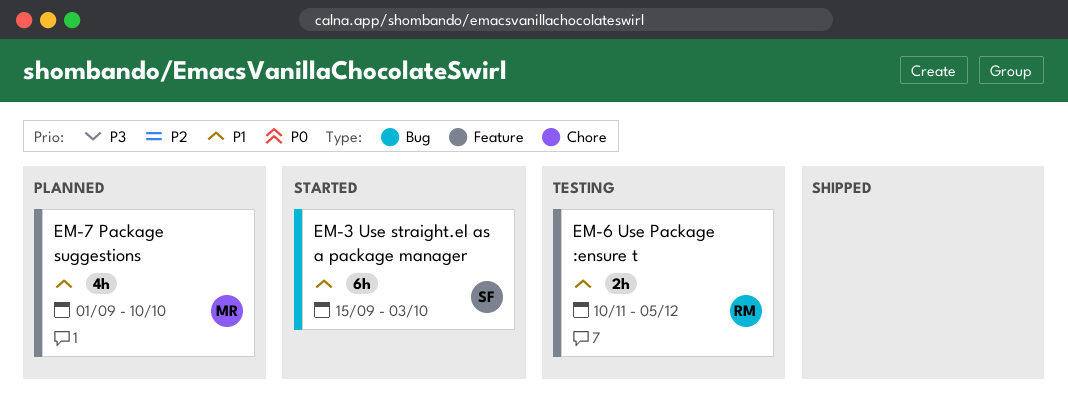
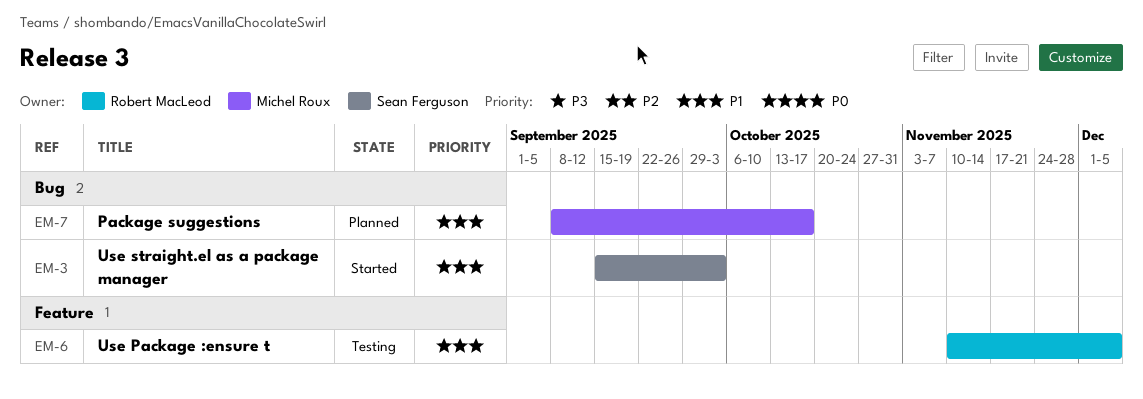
EM-7, label: Feature -> Bug
EM-7, start: Sep 1 -> Sep 8
EM-7, due: Oct 10 -> Oct 17

